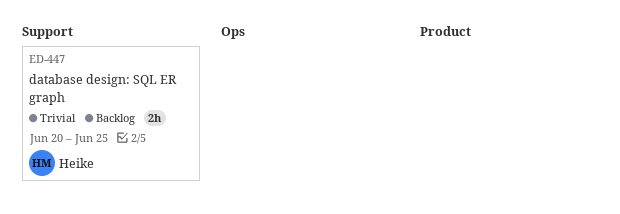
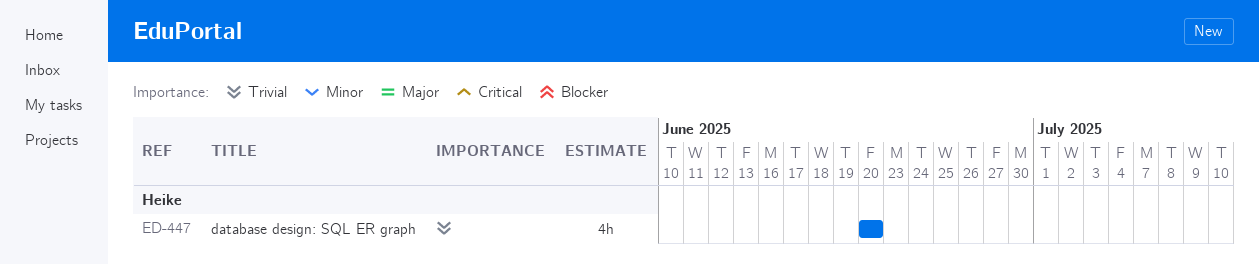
ED-447, estimate: 2h -> 4h
ED-447, due: Jun 25 -> Jun 20

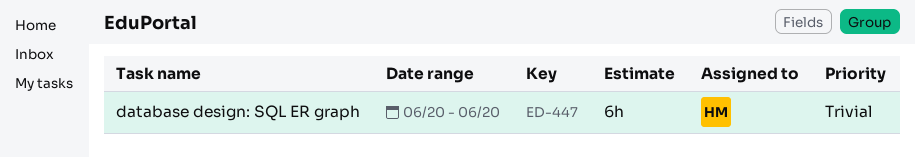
ED-447, estimate: 4h -> 6h

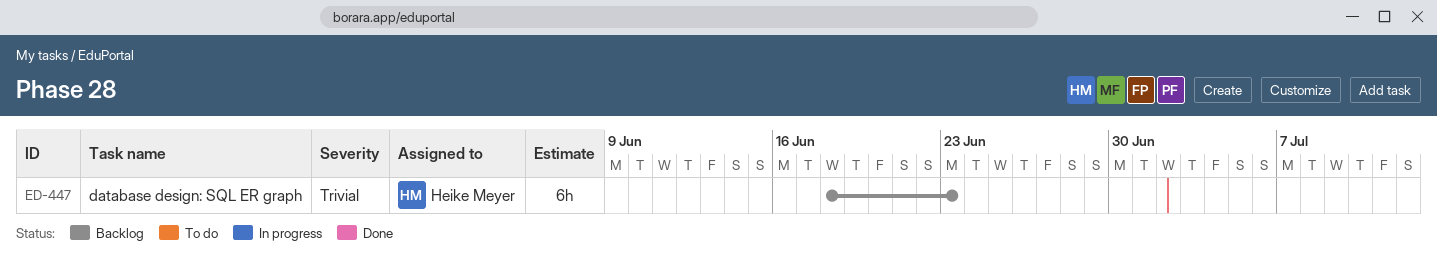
ED-447, start: Jun 20 -> Jun 18
ED-447, due: Jun 20 -> Jun 23

